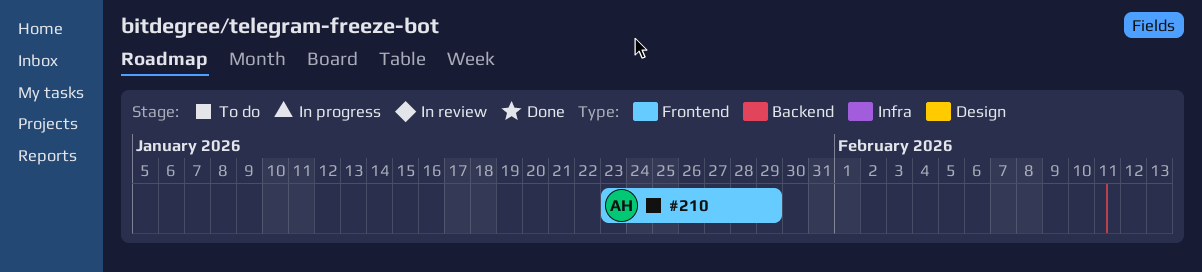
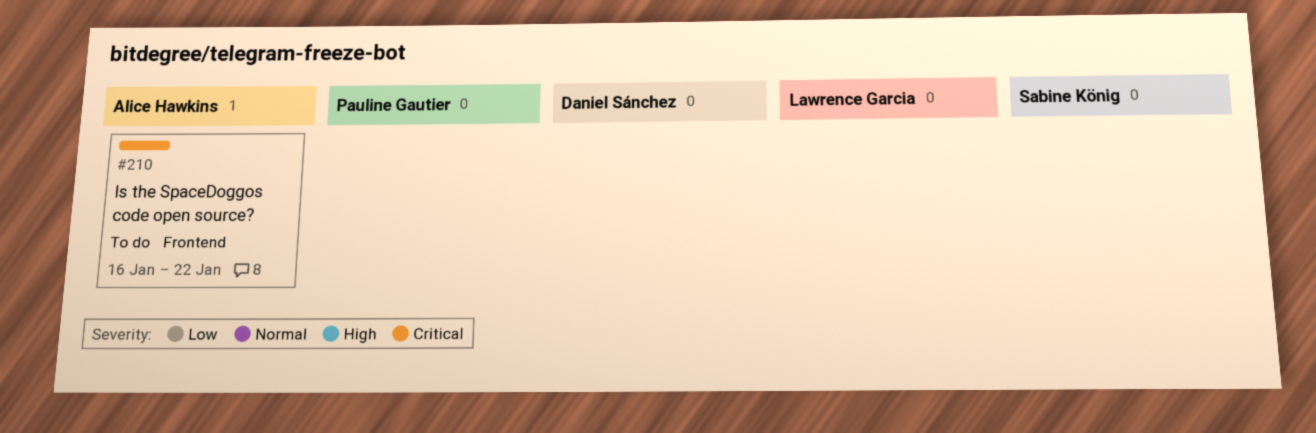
#210, start: Jan 23 -> Jan 16
#210, due: Jan 29 -> Jan 22

